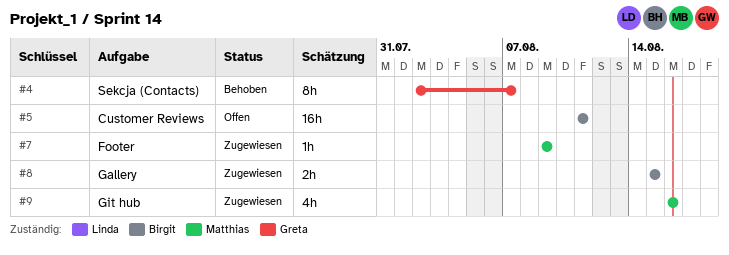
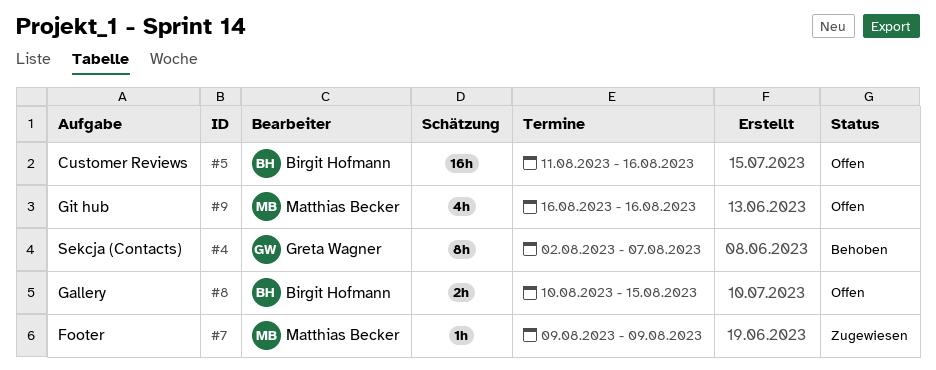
#5, due: Aug 11 -> Aug 16
#8, status: Zugewiesen -> Offen
#8, start: Aug 15 -> Aug 10
#9, status: Zugewiesen -> Offen

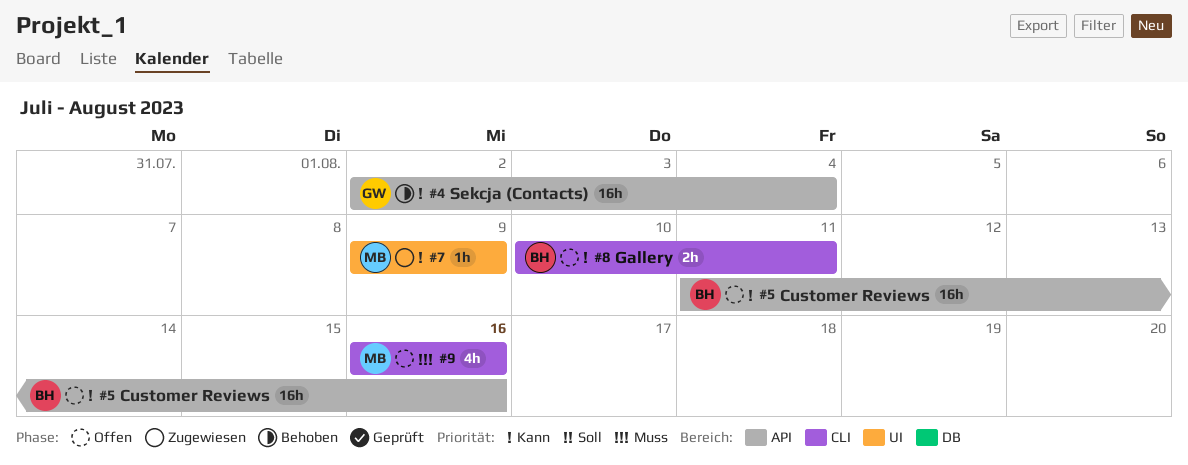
#4, estimate: 8h -> 16h
#4, due: Aug 7 -> Aug 4
#8, due: Aug 15 -> Aug 11

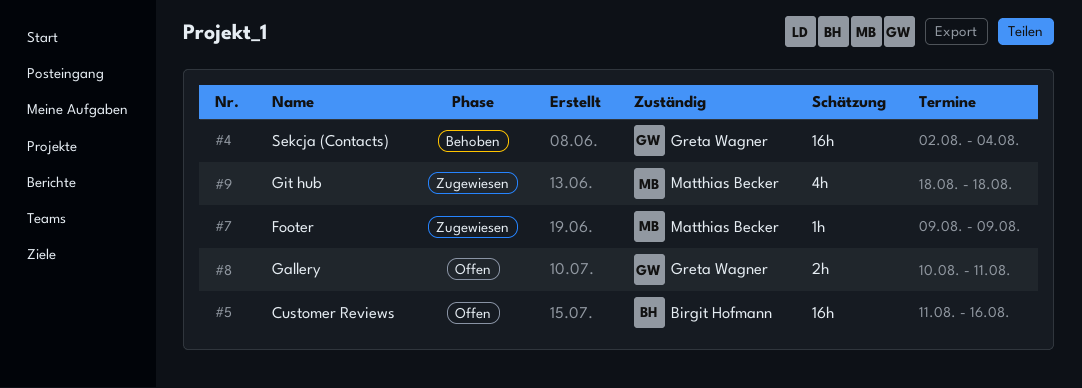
#8, owner: Birgit Hofmann -> Greta Wagner
#9, status: Offen -> Zugewiesen
#9, start: Aug 16 -> Aug 18
#9, due: Aug 16 -> Aug 18

